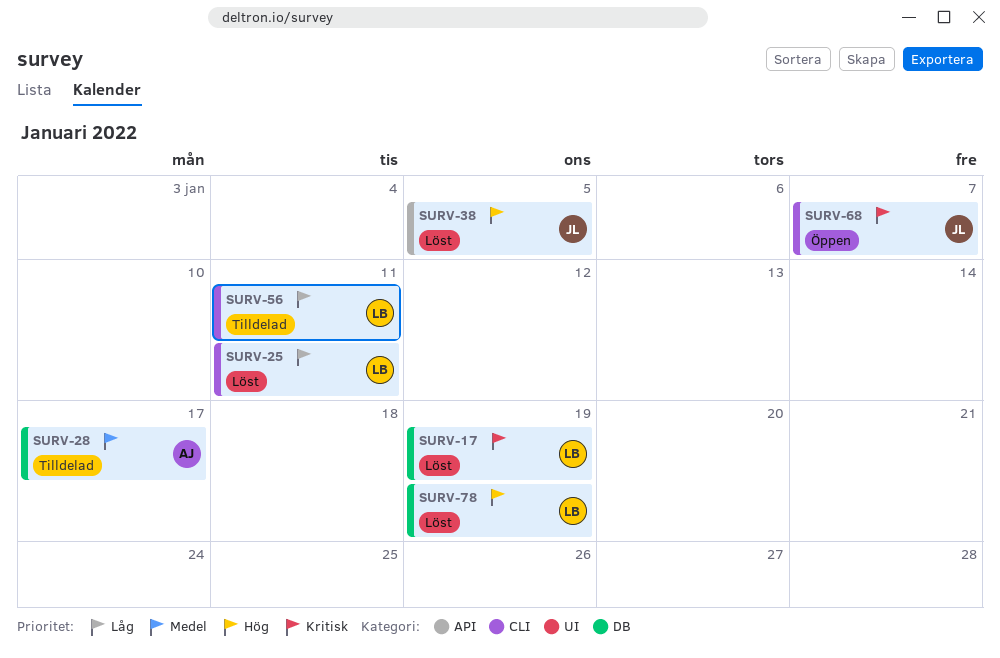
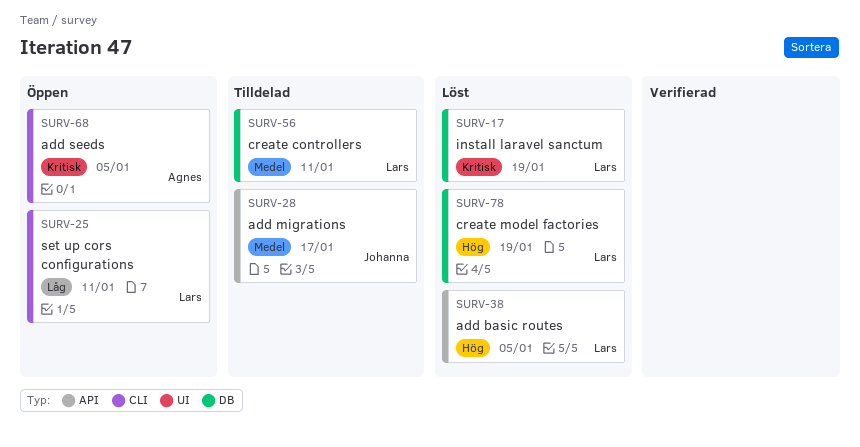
SURV-25, status: Löst -> Öppen
SURV-28, owner: Agnes -> Johanna
SURV-28, label: DB -> API
SURV-38, owner: Johanna -> Lars
SURV-56, priority: Låg -> Medel
SURV-56, label: CLI -> DB
SURV-68, owner: Johanna -> Agnes
SURV-68, due: Jan 7 -> Jan 5

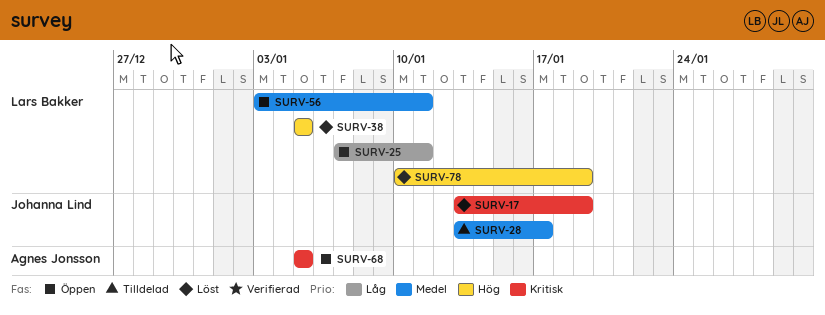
SURV-17, owner: Lars Bakker -> Johanna Lind
SURV-56, status: Tilldelad -> Öppen

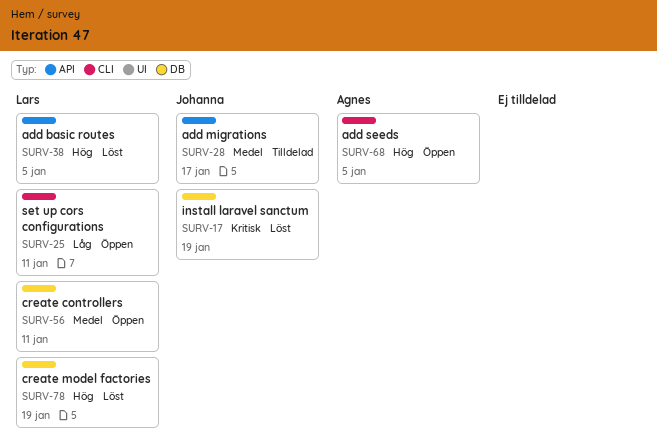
SURV-68, priority: Kritisk -> Hög

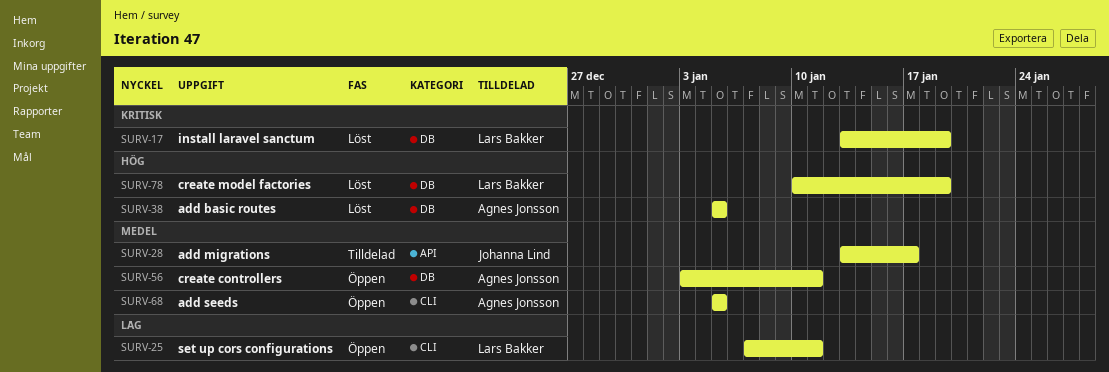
SURV-17, owner: Johanna Lind -> Lars Bakker
SURV-38, owner: Lars Bakker -> Agnes Jonsson
SURV-38, label: API -> DB
SURV-56, owner: Lars Bakker -> Agnes Jonsson
SURV-68, priority: Hög -> Medel

